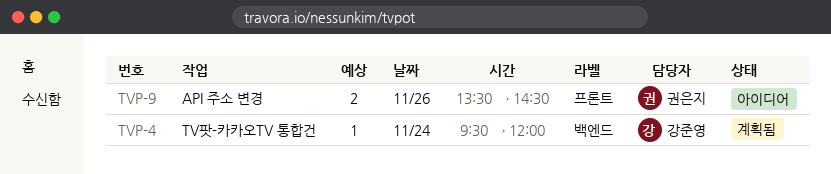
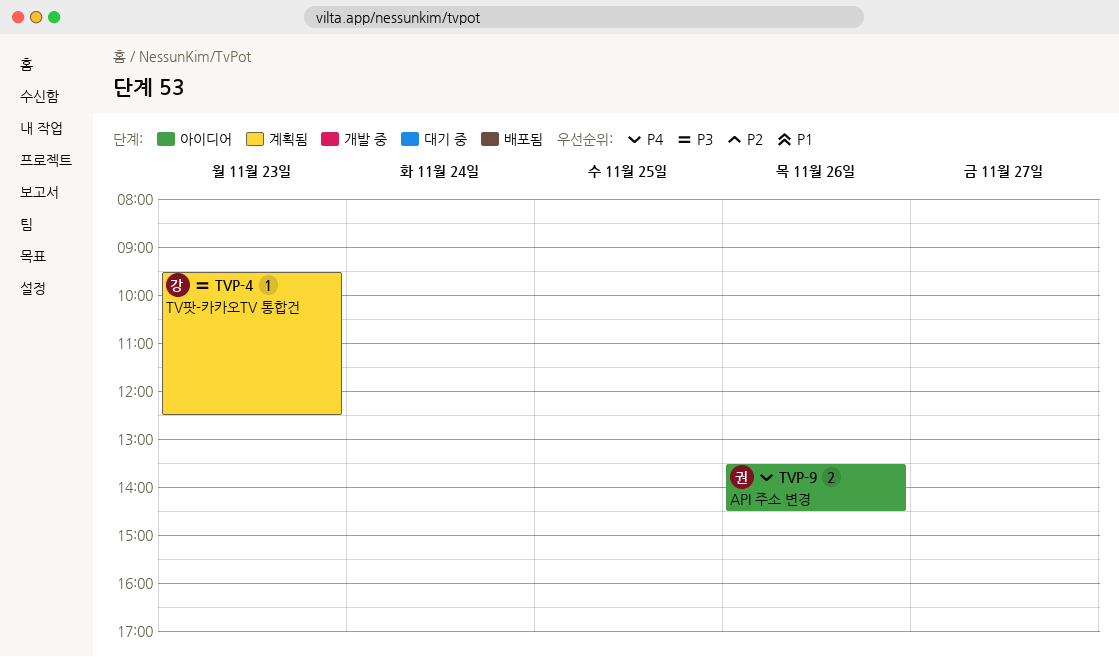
TVP-4, day: Nov 24 -> Nov 23
TVP-4, ends: 12:00 -> 12:30

